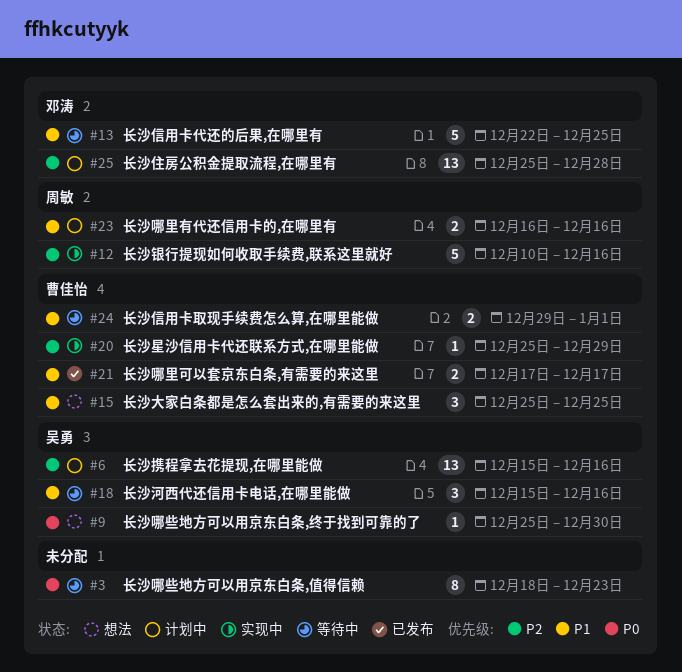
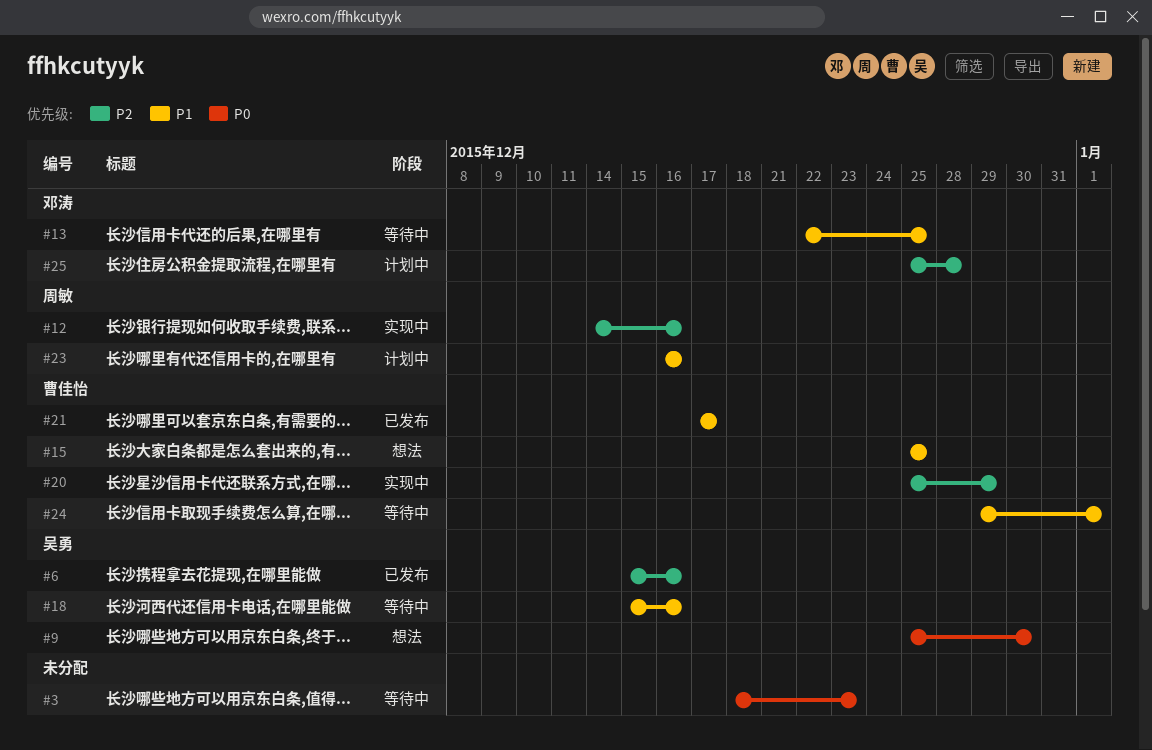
#6, status: 计划中 -> 已发布
#12, start: Dec 10 -> Dec 14

